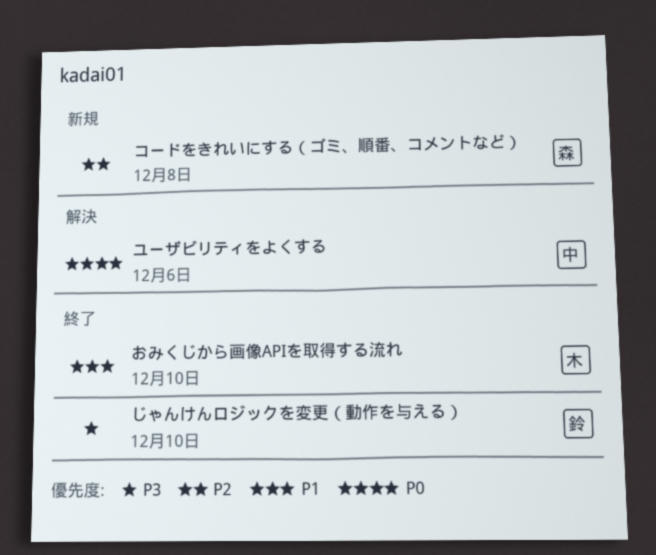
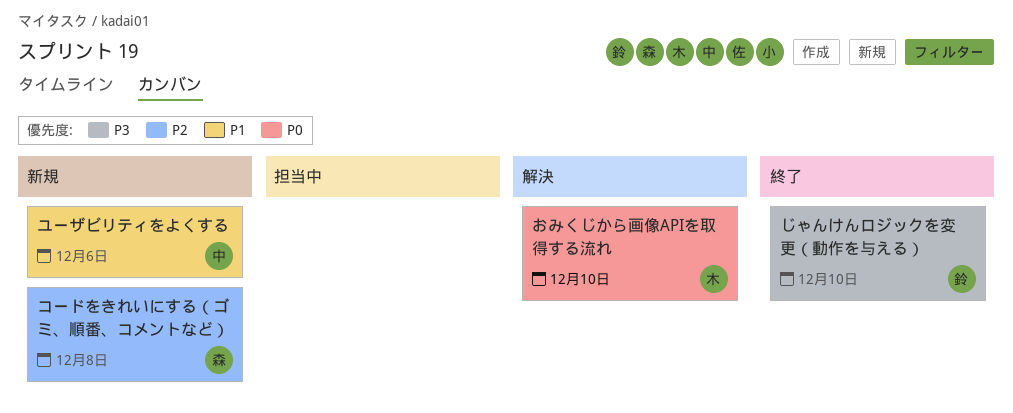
おみくじから画像APIを取得する流れ, status: 終了 -> 解決
おみくじから画像APIを取得する流れ, priority: P1 -> P0
ユーザビリティをよくする, status: 解決 -> 新規
ユーザビリティをよくする, priority: P0 -> P1

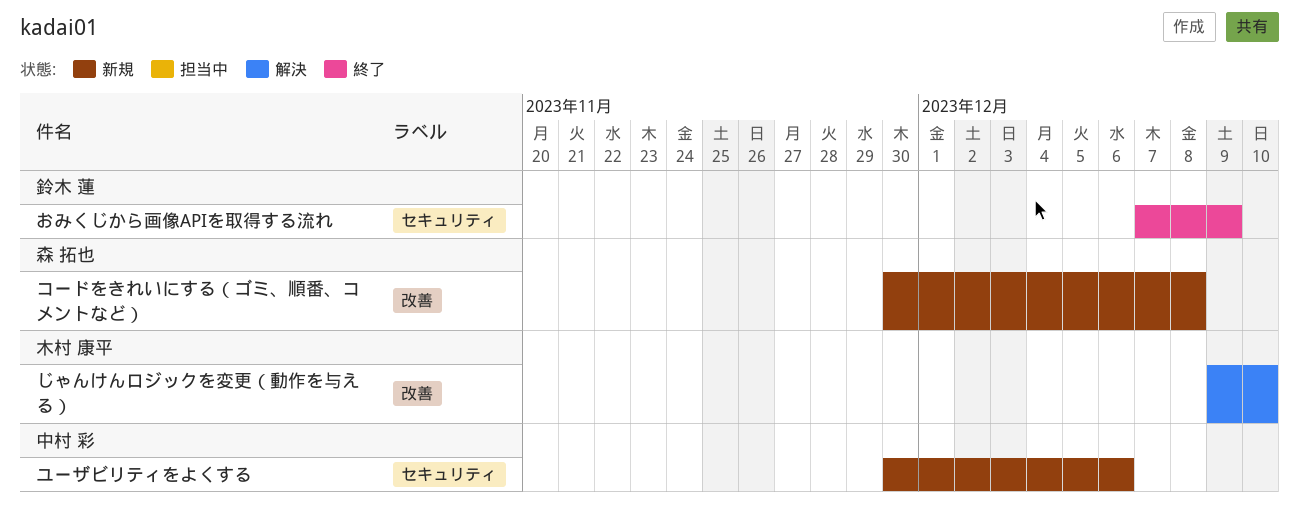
おみくじから画像APIを取得する流れ, status: 解決 -> 終了
おみくじから画像APIを取得する流れ, owner: 木村 康平 -> 鈴木 蓮
おみくじから画像APIを取得する流れ, due: Dec 10 -> Dec 9
じゃんけんロジックを変更（動作を与える）, status: 終了 -> 解決
じゃんけんロジックを変更（動作を与える）, owner: 鈴木 蓮 -> 木村 康平

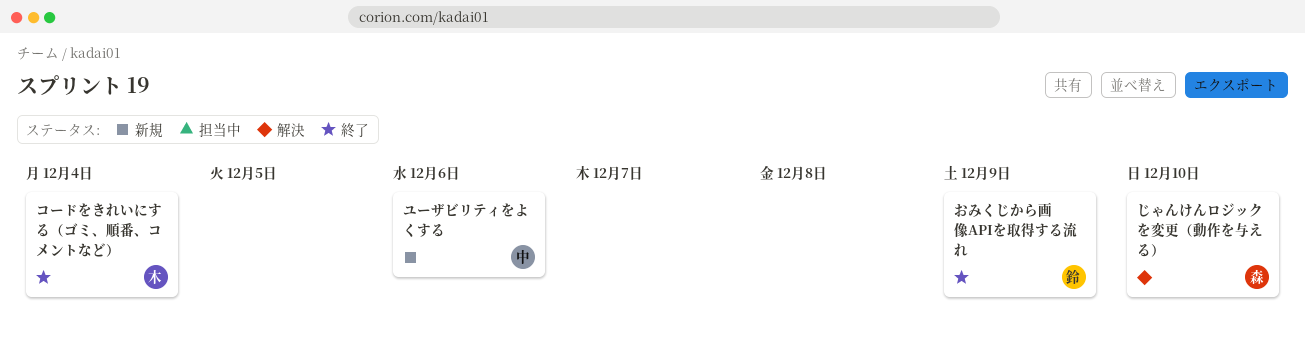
じゃんけんロジックを変更（動作を与える）, owner: 木村 康平 -> 森 拓也
コードをきれいにする（ゴミ、順番、コメントなど）, status: 新規 -> 終了
コードをきれいにする（ゴミ、順番、コメントなど）, owner: 森 拓也 -> 木村 康平
コードをきれいにする（ゴミ、順番、コメントなど）, due: Dec 8 -> Dec 4

